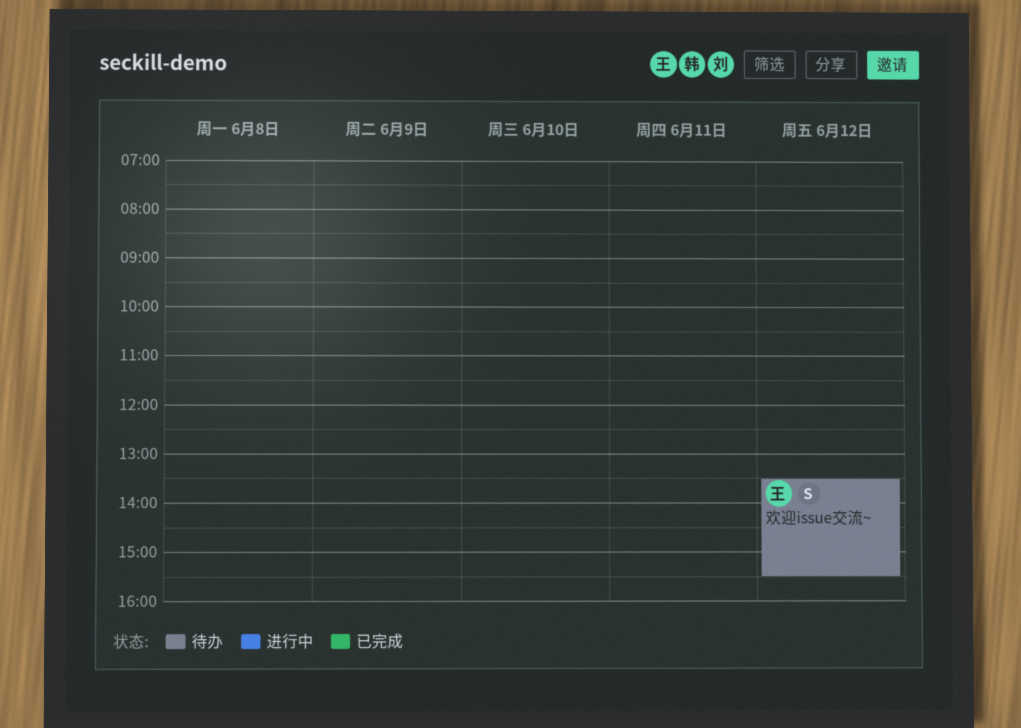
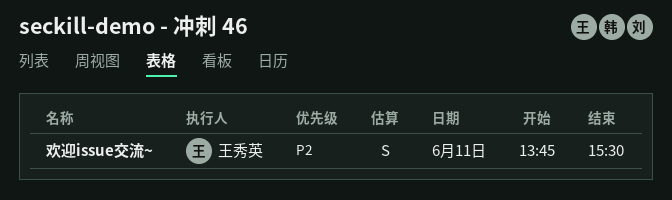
欢迎issue交流~, day: Jun 12 -> Jun 11
欢迎issue交流~, begins: 13:30 -> 13:45

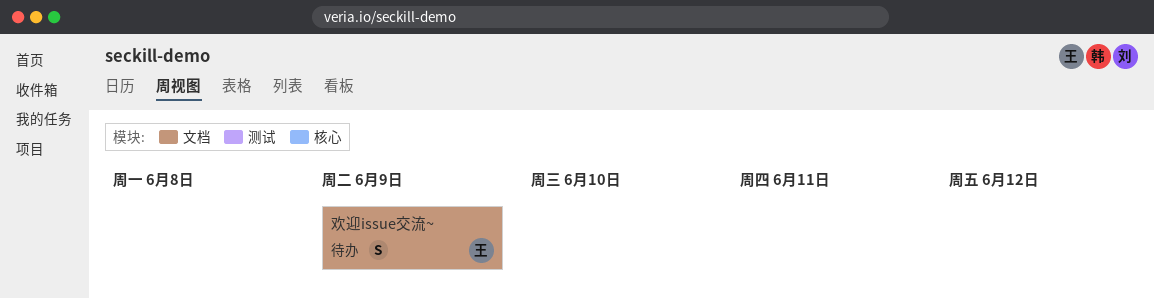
欢迎issue交流~, day: Jun 11 -> Jun 9

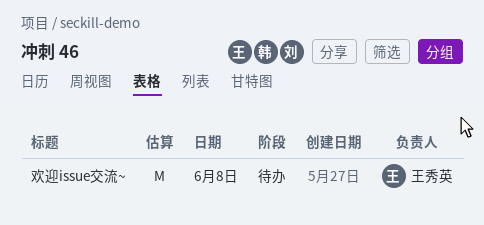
欢迎issue交流~, estimate: S -> M
欢迎issue交流~, day: Jun 9 -> Jun 8

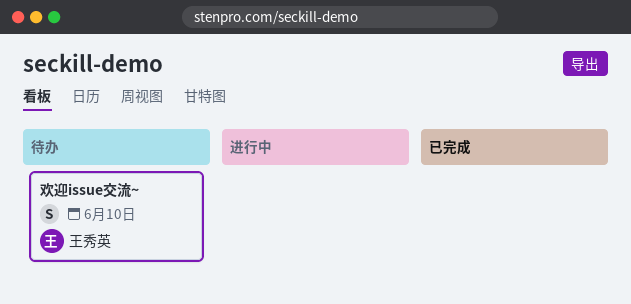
欢迎issue交流~, estimate: M -> S
欢迎issue交流~, day: Jun 8 -> Jun 10

